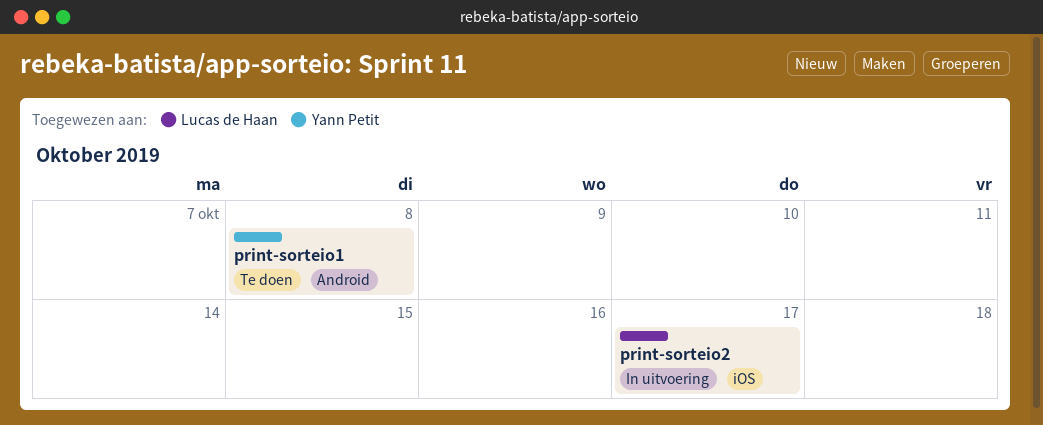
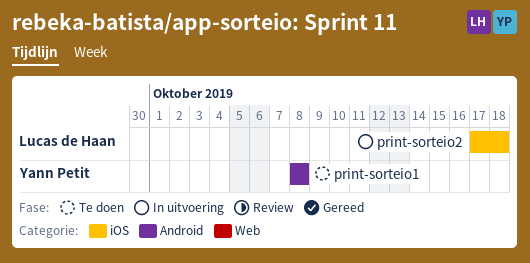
print-sorteio2, due: Oct 17 -> Oct 18

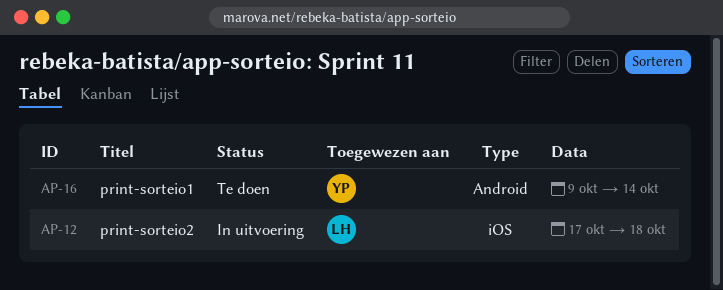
print-sorteio1, start: Oct 8 -> Oct 9
print-sorteio1, due: Oct 8 -> Oct 14

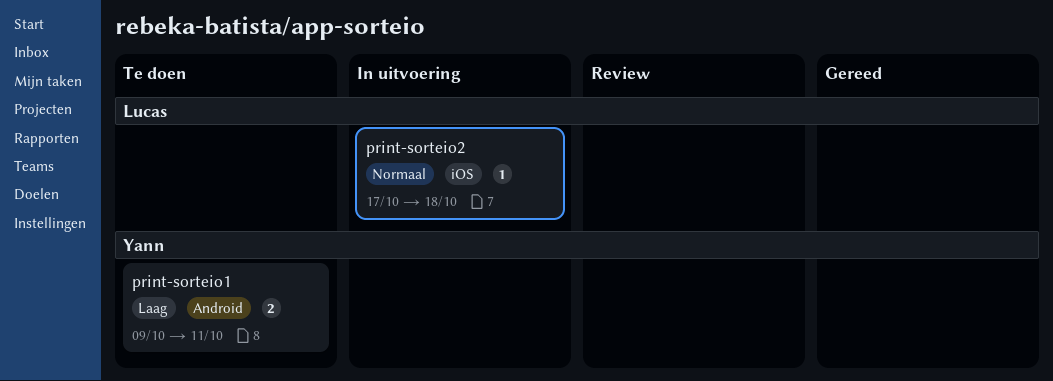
print-sorteio1, due: Oct 14 -> Oct 11

